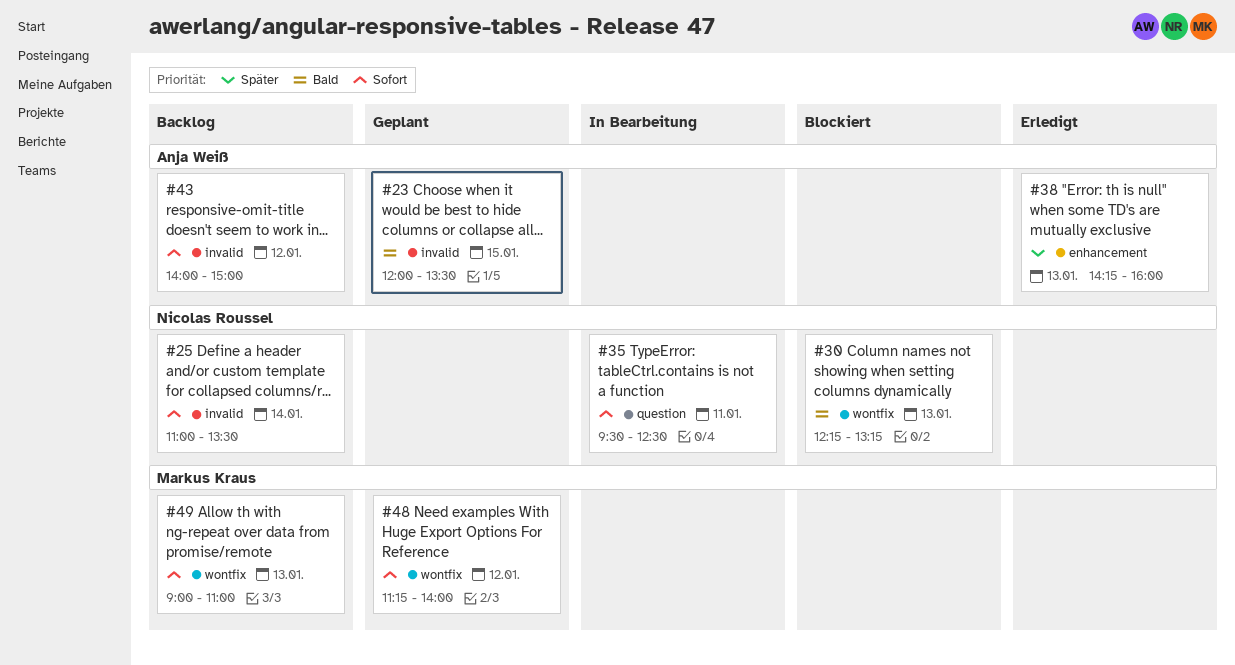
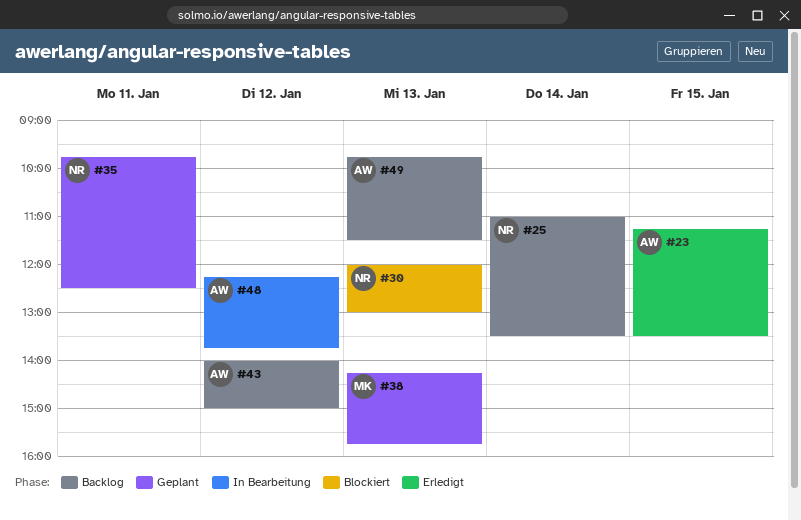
#23, status: Geplant -> Erledigt
#23, begins: 12:00 -> 11:15
#30, begins: 12:15 -> 12:00
#30, ends: 13:15 -> 13:00
#35, status: In Bearbeitung -> Geplant
#35, begins: 09:30 -> 09:45
#38, status: Erledigt -> Geplant
#38, owner: Anja Weiß -> Markus Kraus
#38, ends: 16:00 -> 15:45
#48, status: Geplant -> In Bearbeitung
#48, owner: Markus Kraus -> Anja Weiß
#48, begins: 11:15 -> 12:15
#48, ends: 14:00 -> 13:45
#49, owner: Markus Kraus -> Anja Weiß
#49, begins: 09:00 -> 09:45
#49, ends: 11:00 -> 11:30

